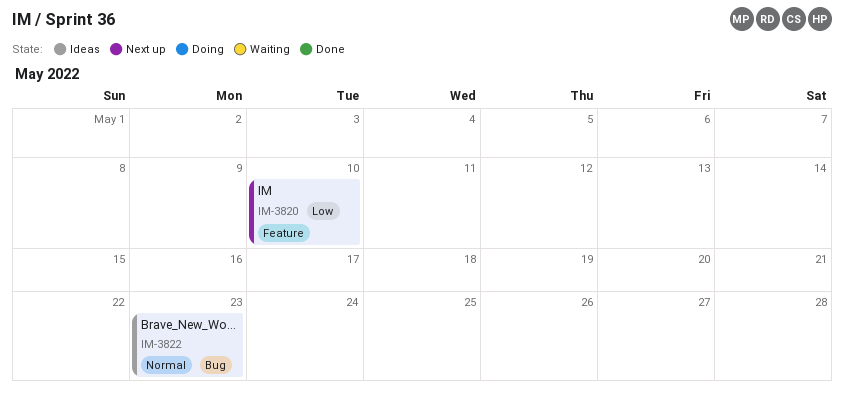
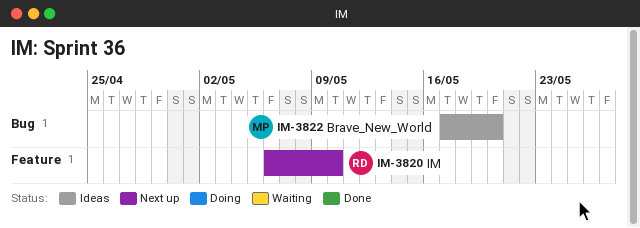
IM-3822, due: May 23 -> May 20

